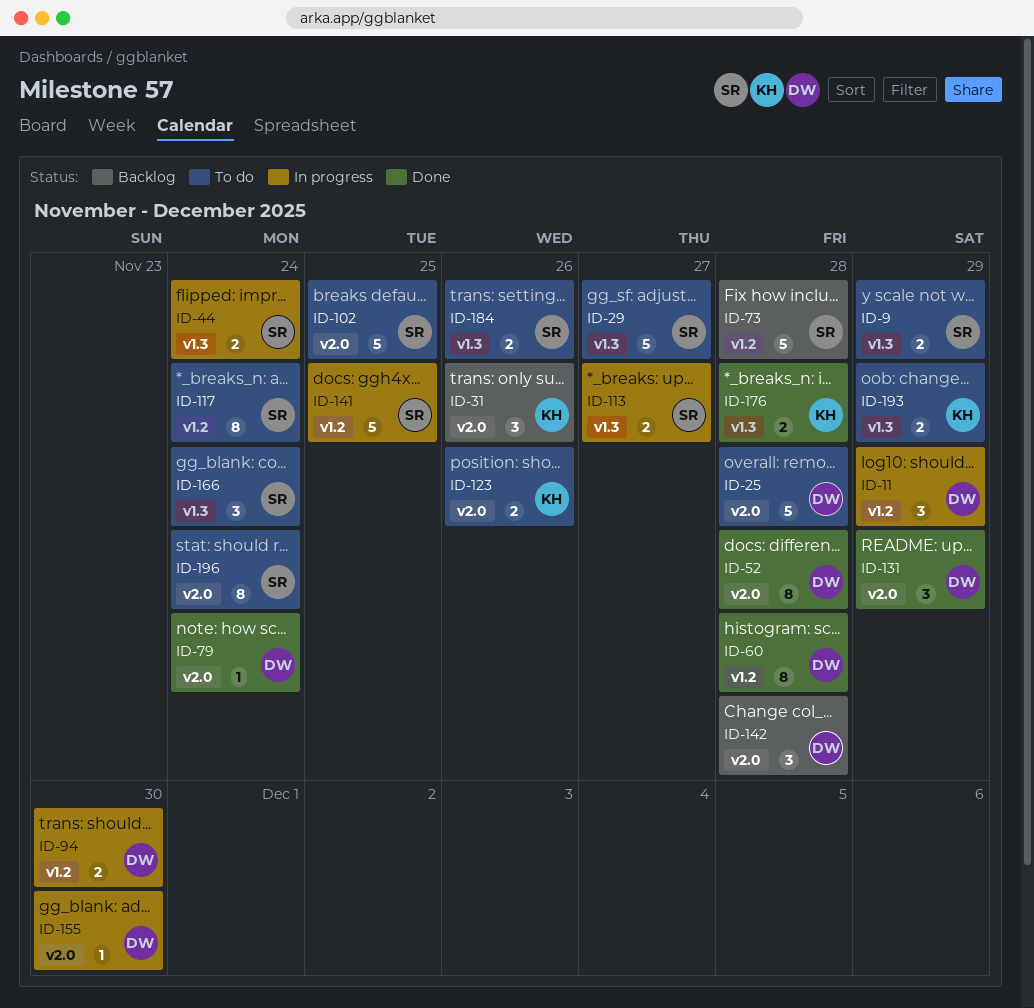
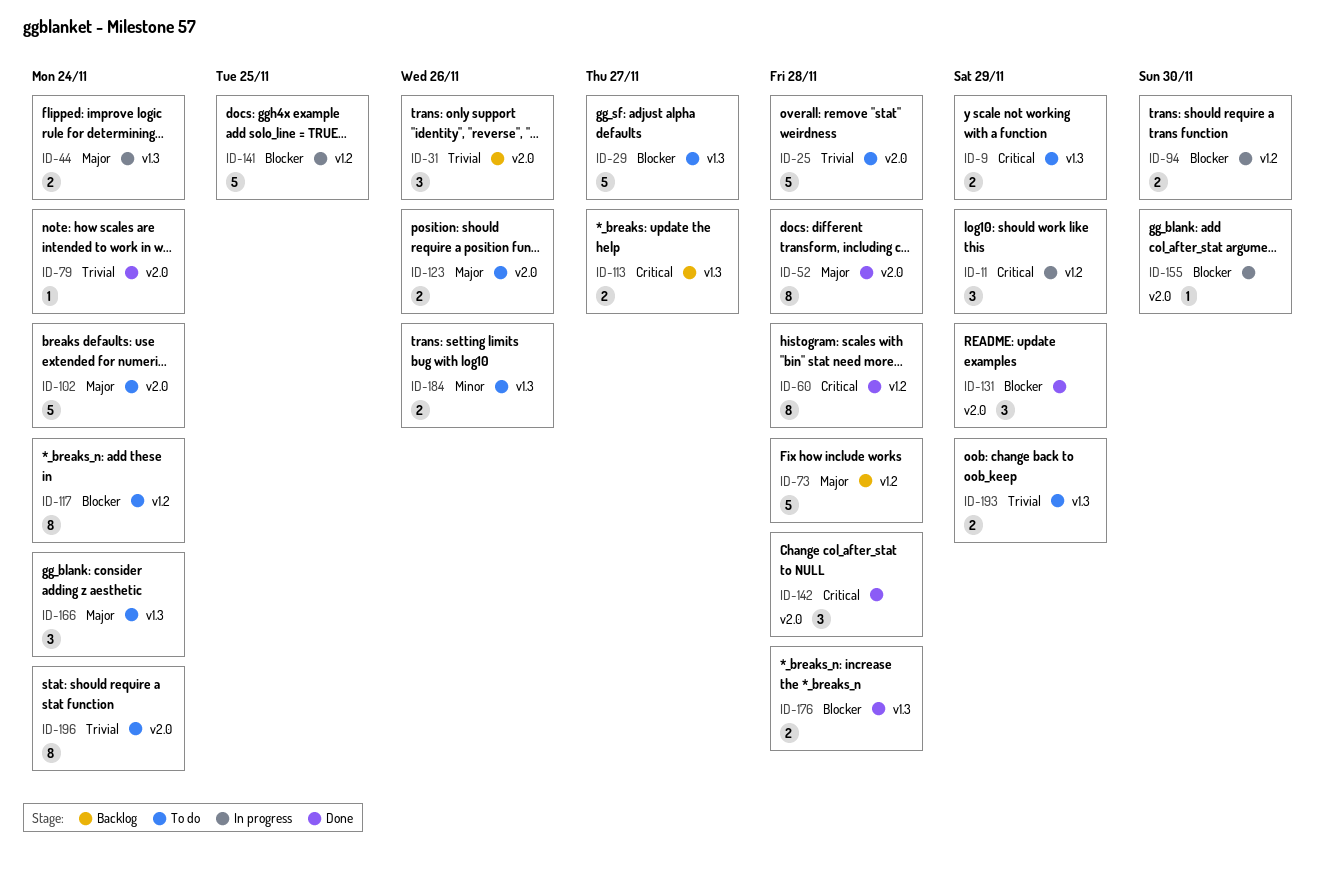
ID-102, due: Nov 25 -> Nov 24
ID-113, status: In progress -> Backlog
ID-142, status: Backlog -> Done

